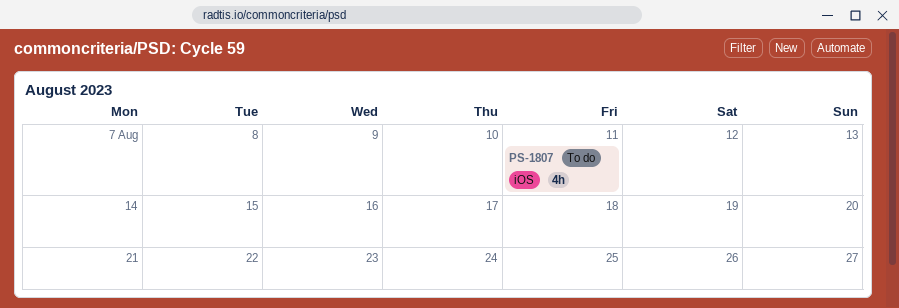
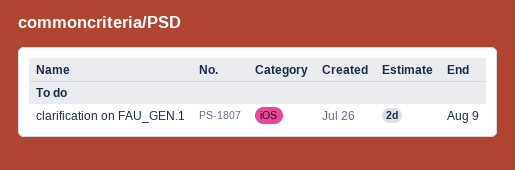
PS-1807, estimate: 4h -> 2d
PS-1807, due: Aug 11 -> Aug 9

